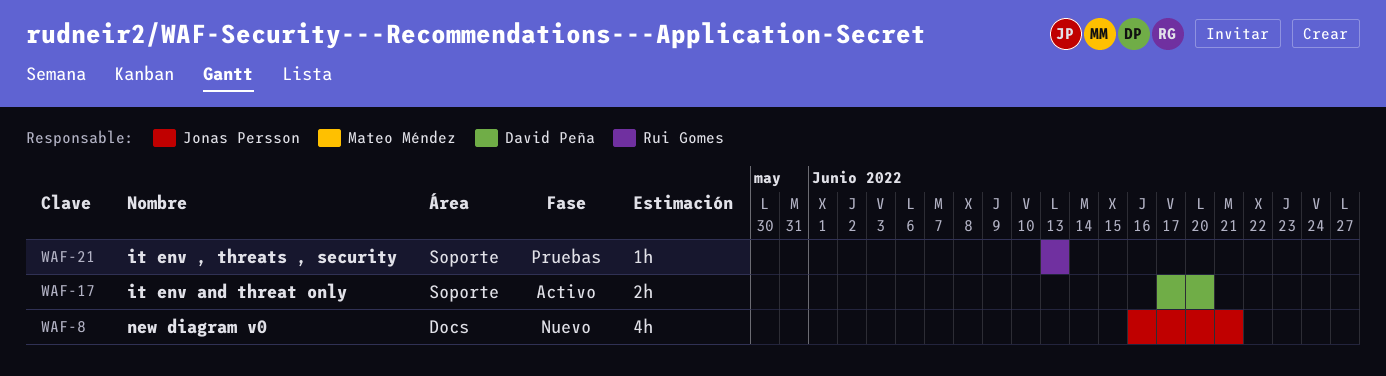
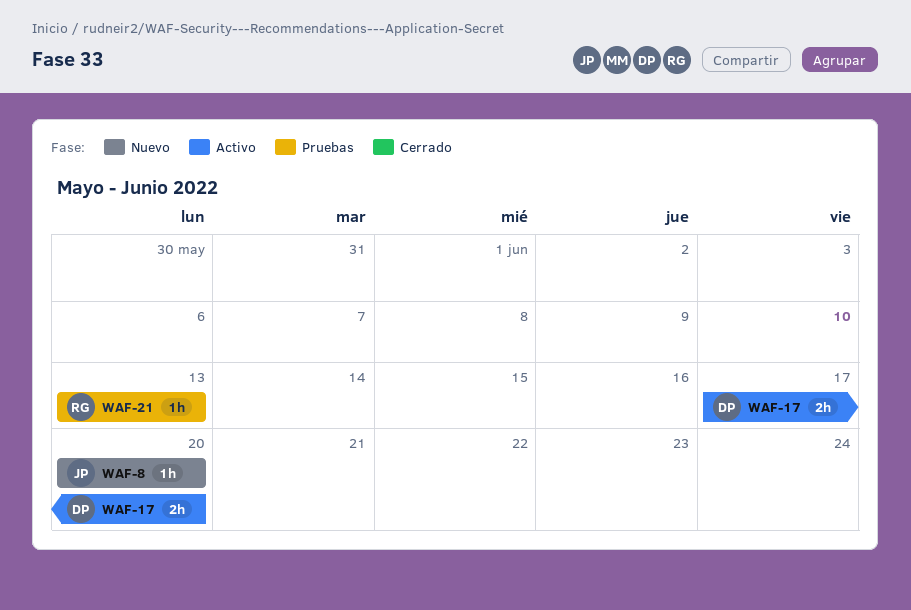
WAF-8, estimate: 4h -> 1h
WAF-8, start: Jun 16 -> Jun 20
WAF-8, due: Jun 21 -> Jun 20

